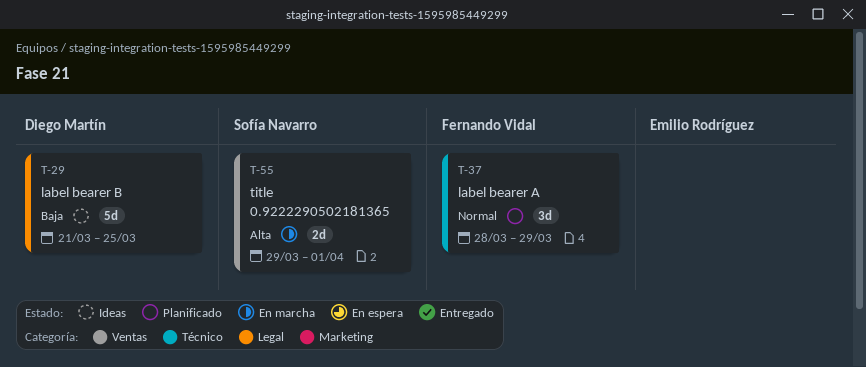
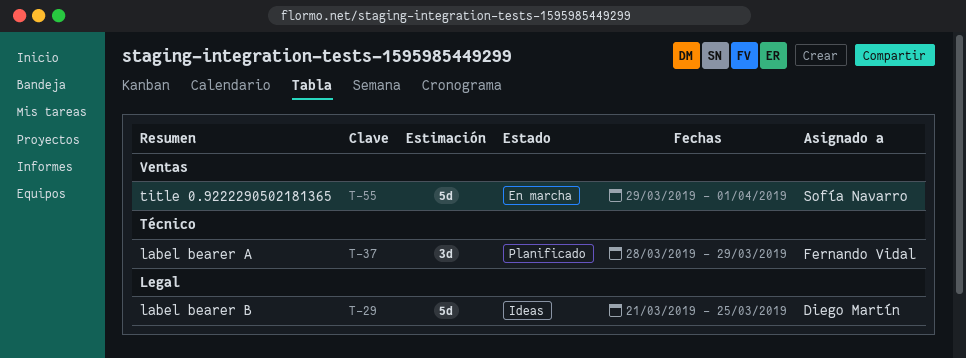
T-55, estimate: 2d -> 5d

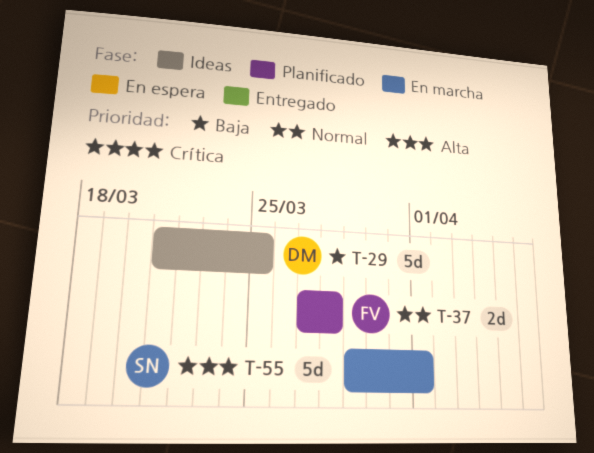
T-37, estimate: 3d -> 2d
T-37, start: Mar 28 -> Mar 27
T-37, due: Mar 29 -> Mar 28

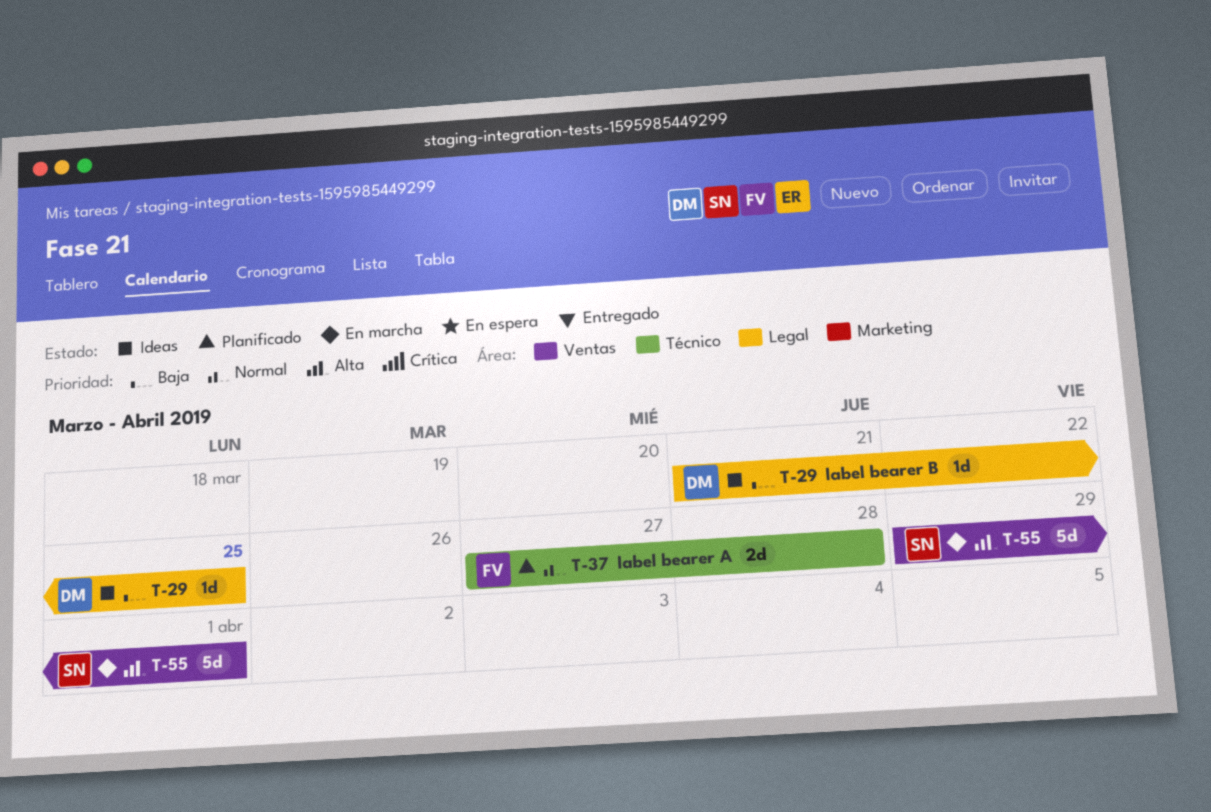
T-29, estimate: 5d -> 1d

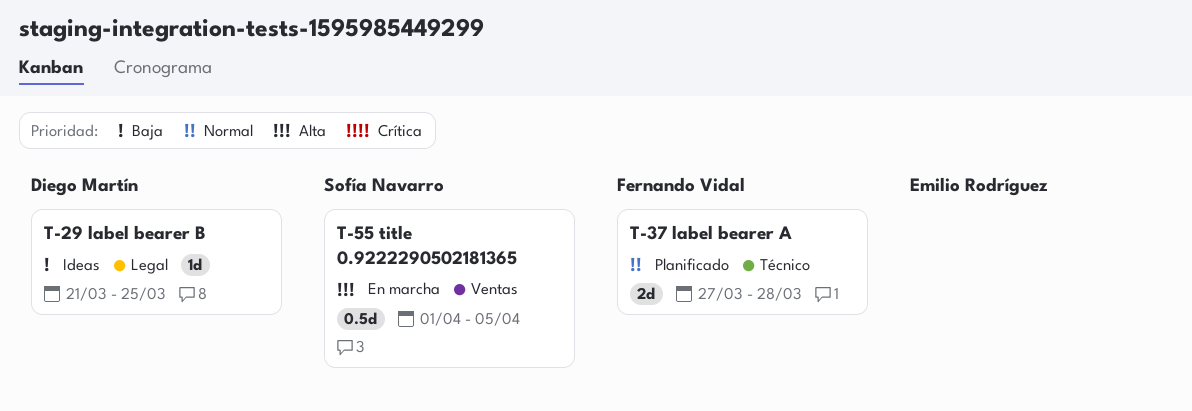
T-55, estimate: 5d -> 0.5d
T-55, start: Mar 29 -> Apr 1
T-55, due: Apr 1 -> Apr 5

